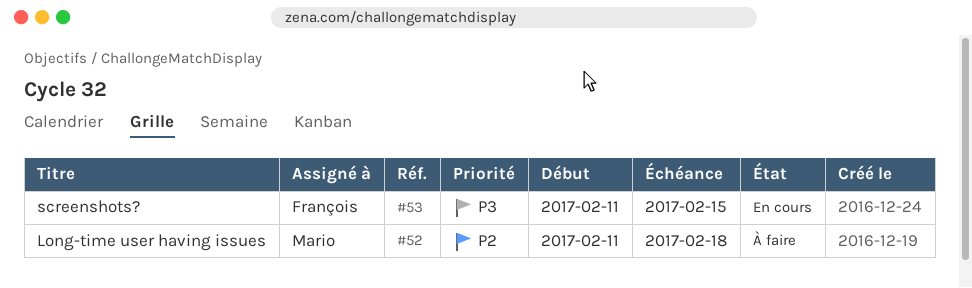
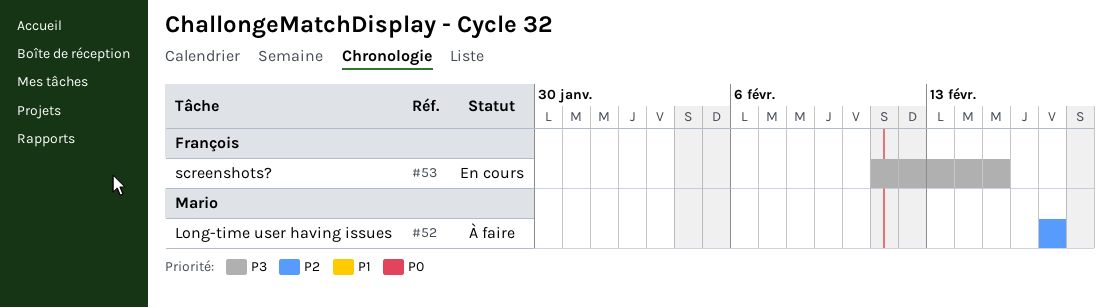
#52, start: Feb 11 -> Feb 17
#52, due: Feb 18 -> Feb 17

